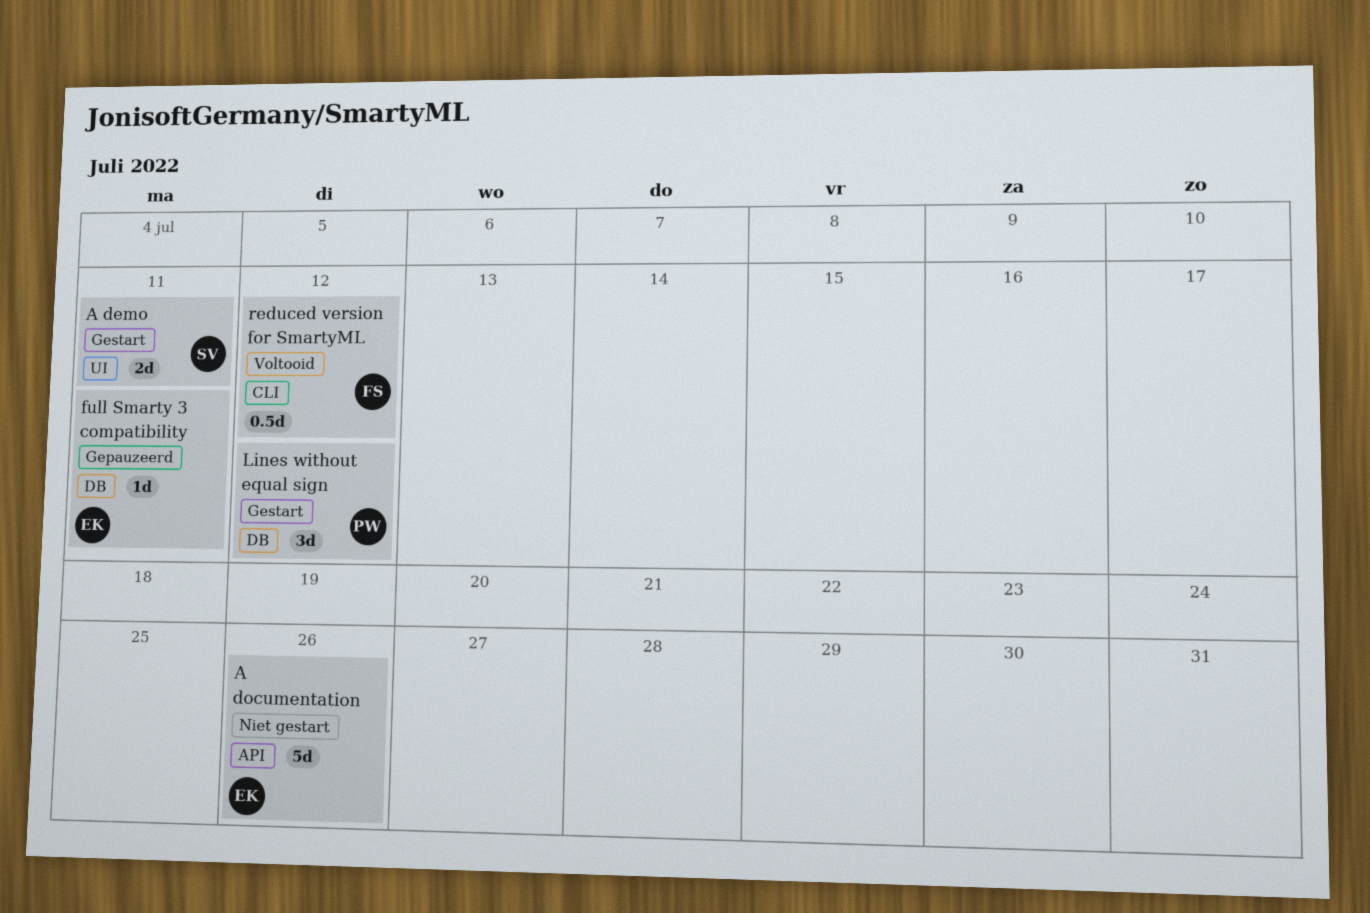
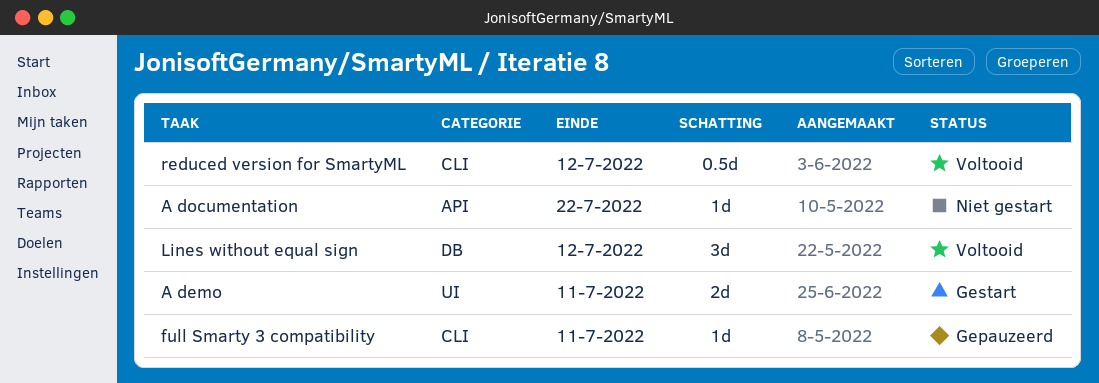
A documentation, estimate: 5d -> 1d
A documentation, due: Jul 26 -> Jul 22
full Smarty 3 compatibility, label: DB -> CLI
Lines without equal sign, status: Gestart -> Voltooid

